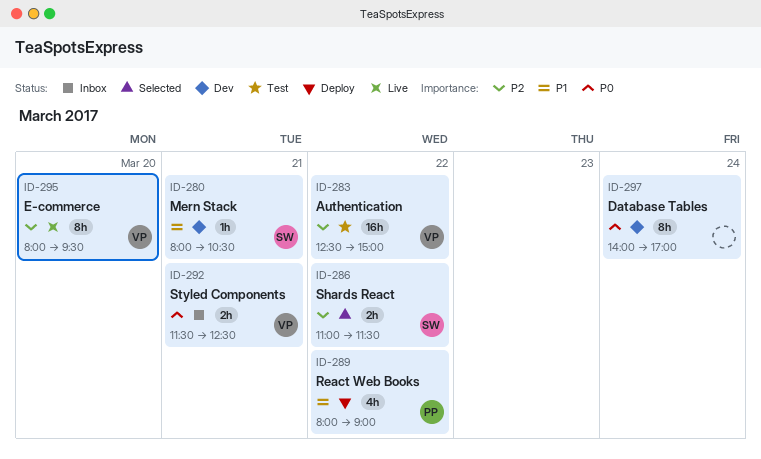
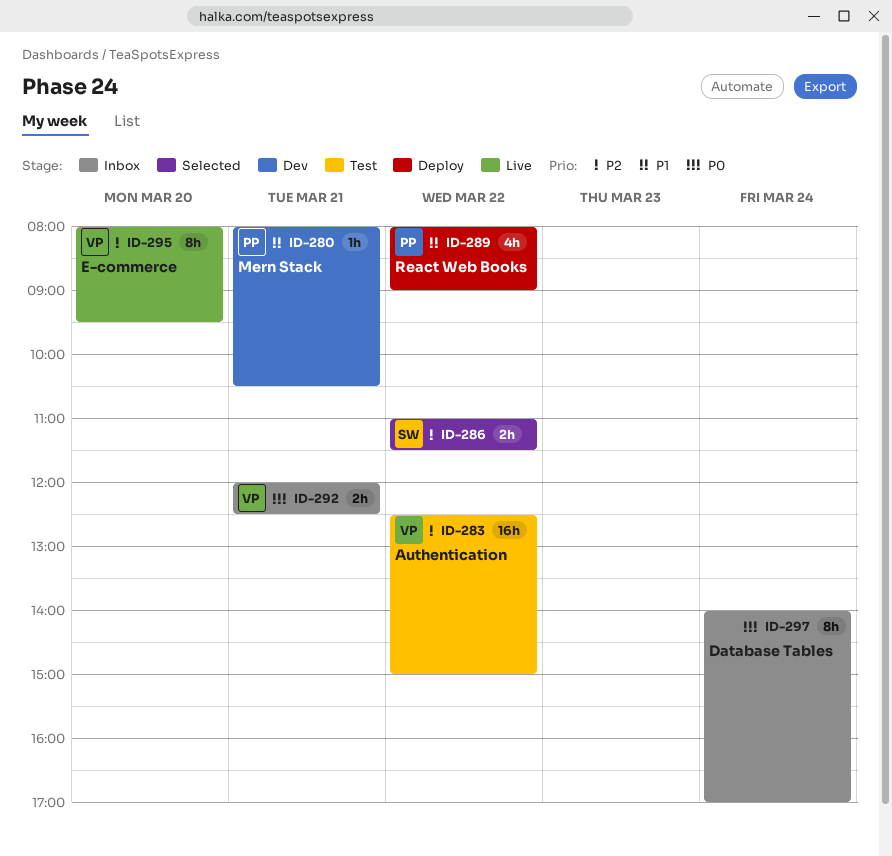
ID-280, owner: SW -> PP
ID-292, begins: 11:30 -> 12:00
ID-297, status: Dev -> Inbox

